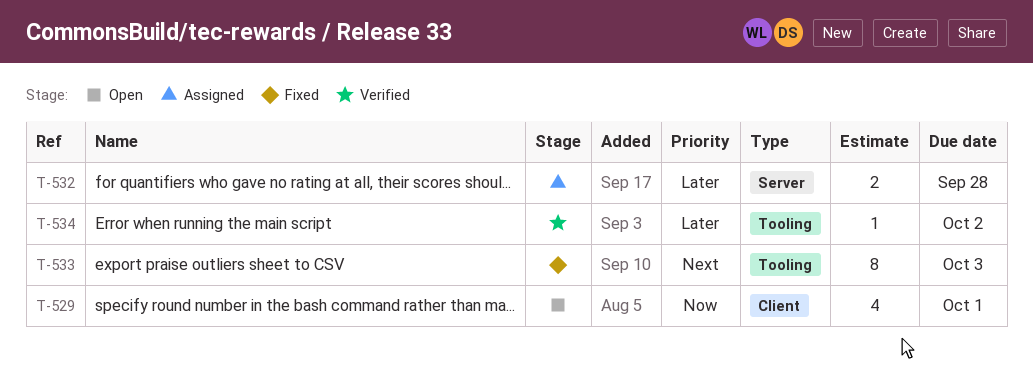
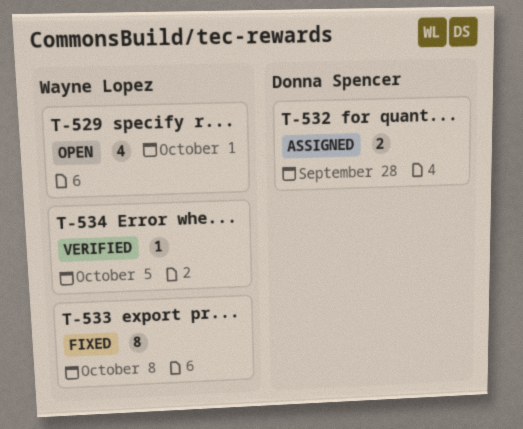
T-533, due: Oct 3 -> Oct 8
T-534, due: Oct 2 -> Oct 5

